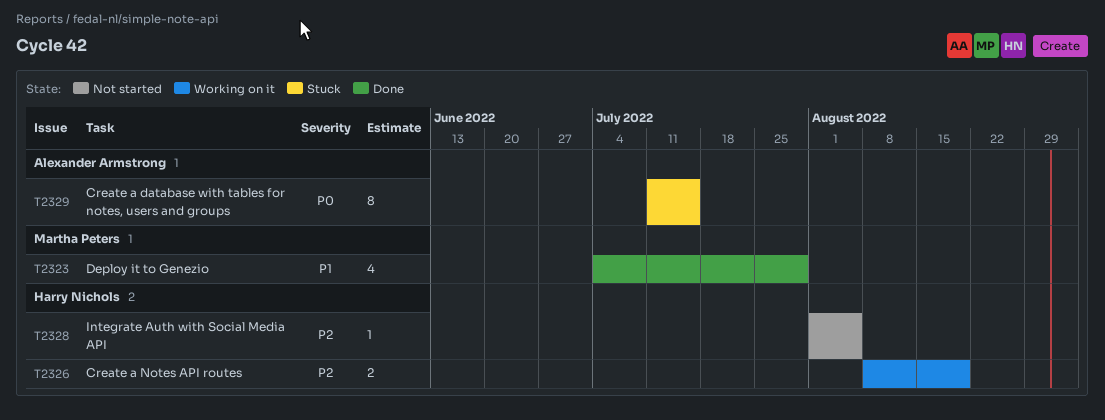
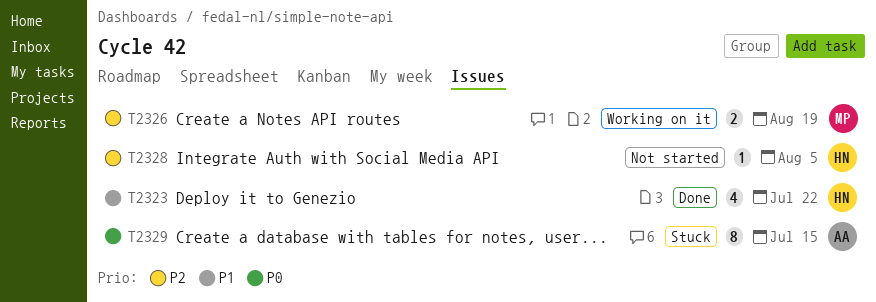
T2323, owner: Martha Peters -> Harry Nichols
T2323, due: Jul 29 -> Jul 22
T2326, owner: Harry Nichols -> Martha Peters

